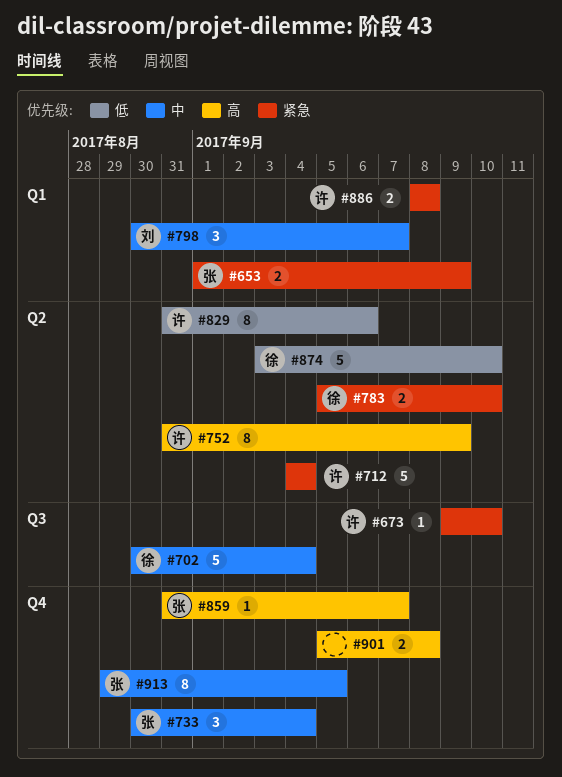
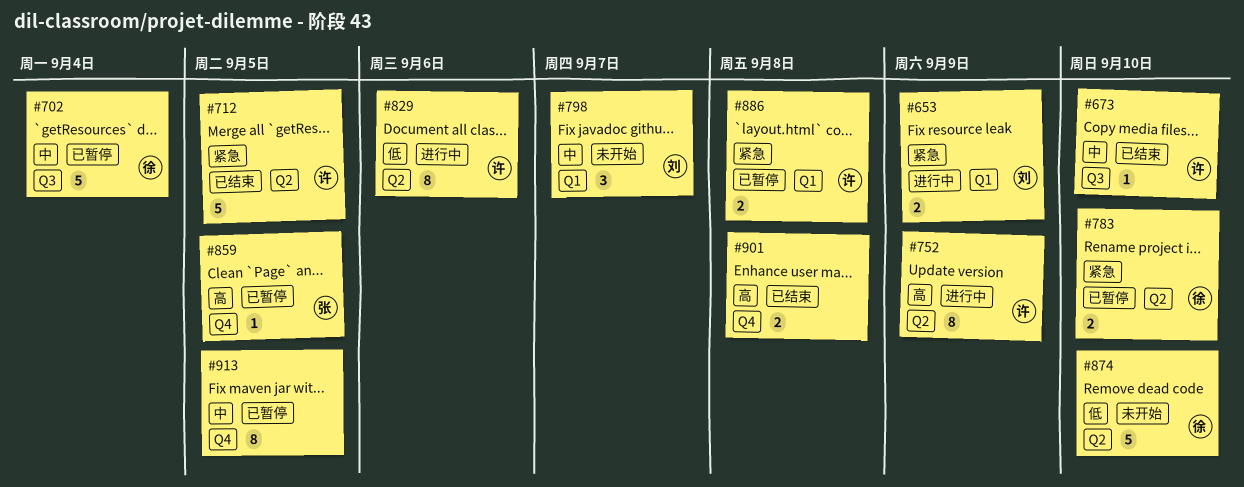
#653, owner: 张 -> 刘
#673, priority: 紧急 -> 中
#712, due: Sep 4 -> Sep 5
#733: present -> none
#859, due: Sep 7 -> Sep 5
#913, owner: 张 -> none

